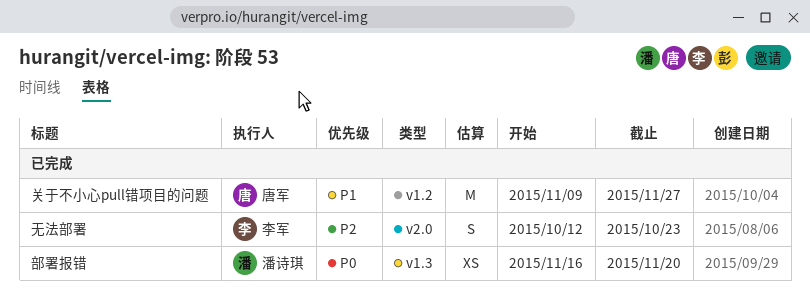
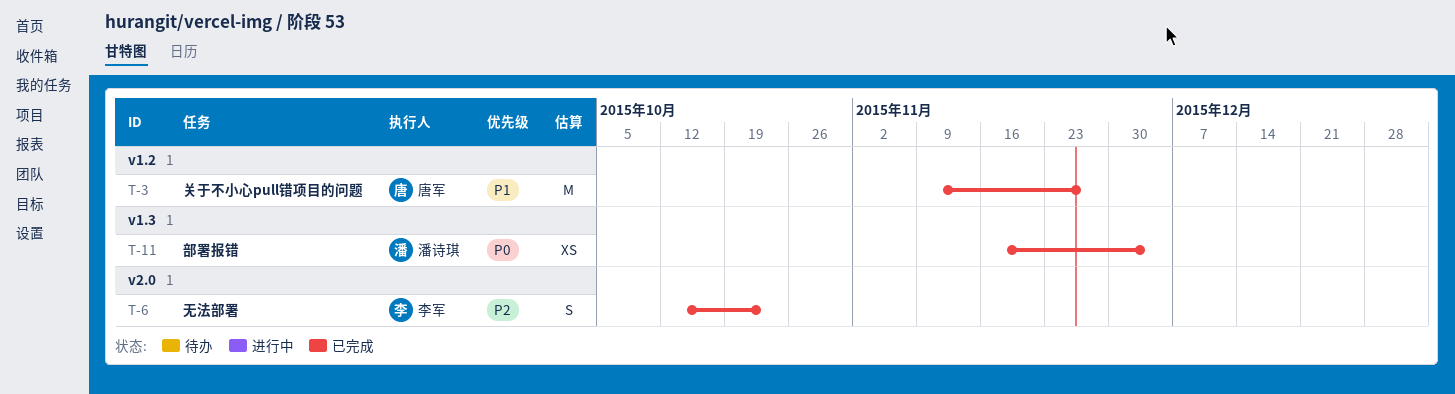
部署报错, due: Nov 20 -> Dec 4

